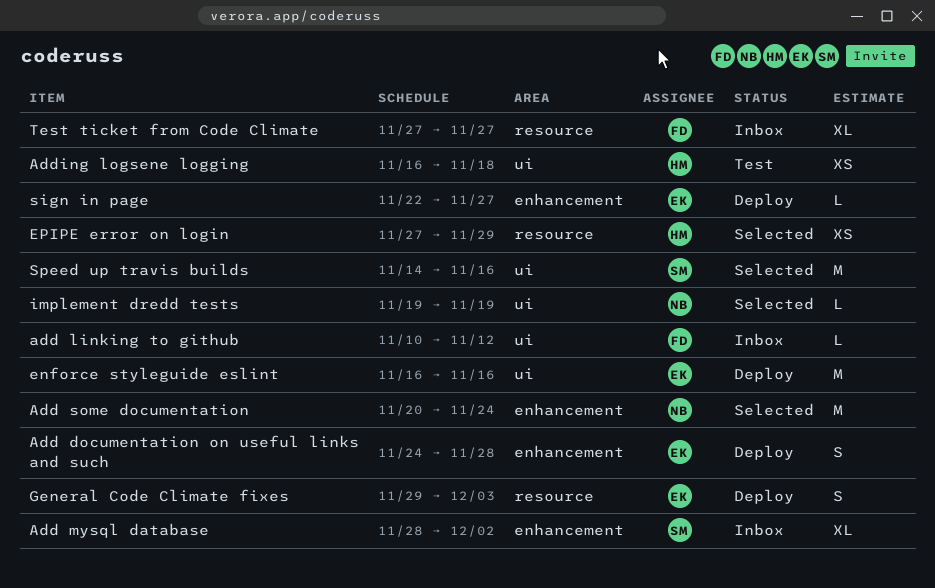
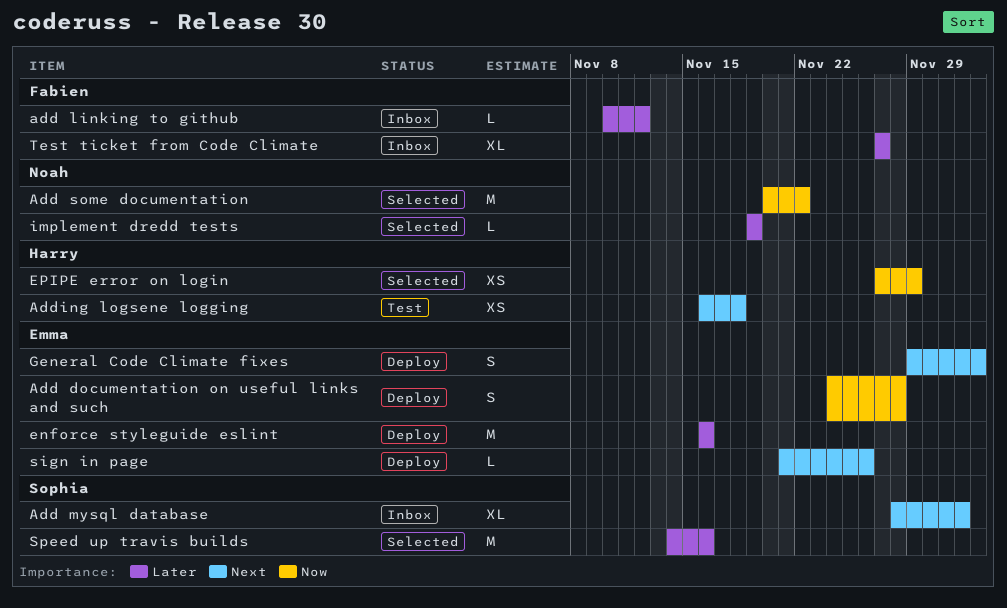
Add some documentation, due: Nov 24 -> Nov 22
sign in page, start: Nov 22 -> Nov 21
sign in page, due: Nov 27 -> Nov 26

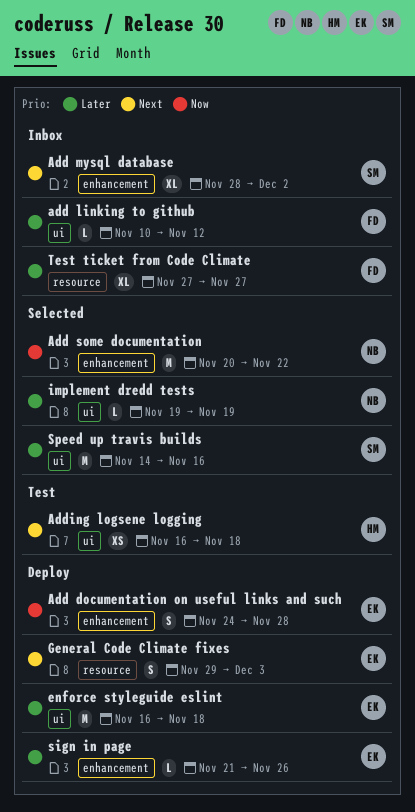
enforce styleguide eslint, due: Nov 16 -> Nov 18
EPIPE error on login: present -> none
sign in page, priority: Next -> Later

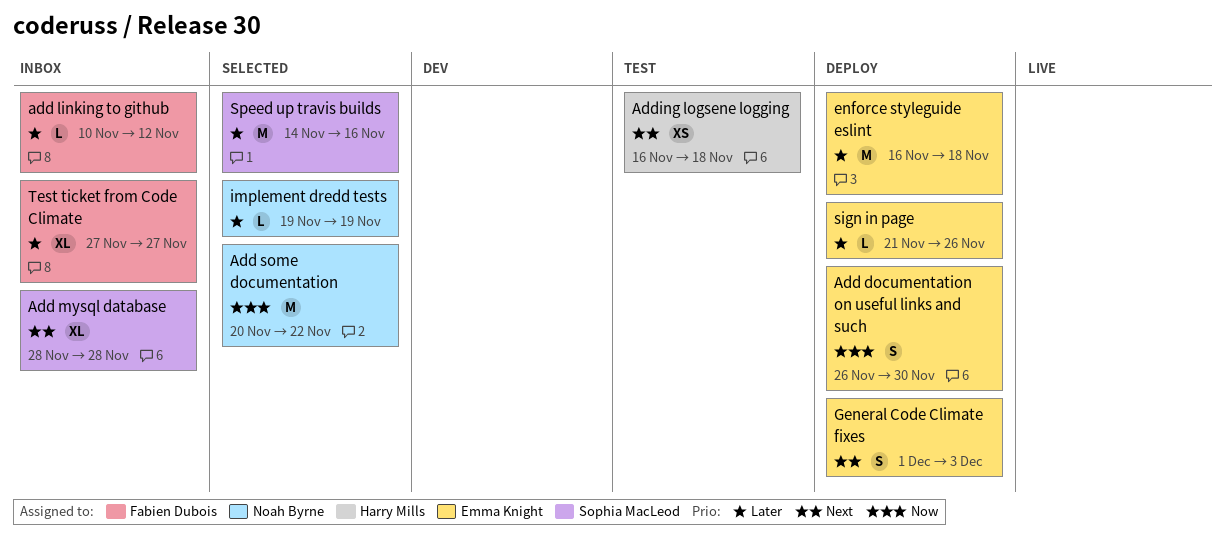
Add documentation on useful links and such, start: Nov 24 -> Nov 26
Add documentation on useful links and such, due: Nov 28 -> Nov 30
Add mysql database, due: Dec 2 -> Nov 28
General Code Climate fixes, start: Nov 29 -> Dec 1

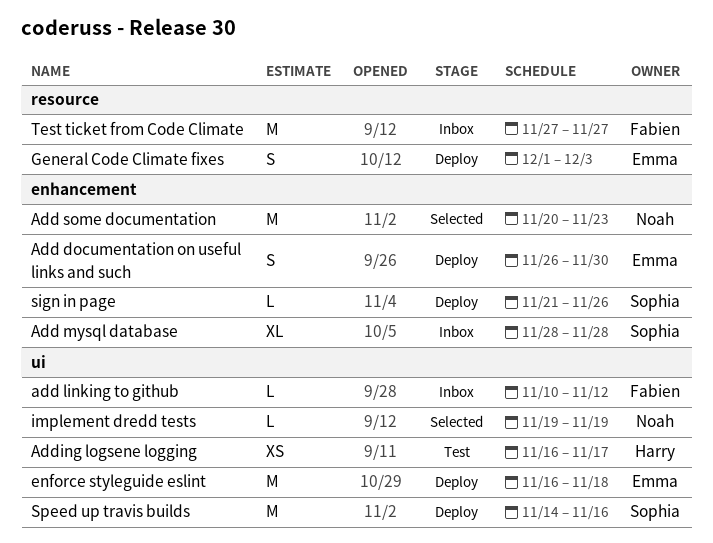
Add some documentation, due: Nov 22 -> Nov 23
Adding logsene logging, due: Nov 18 -> Nov 17
sign in page, owner: Emma Knight -> Sophia MacLeod
Speed up travis builds, status: Selected -> Deploy
Test ticket from Code Climate, estimate: XL -> M

